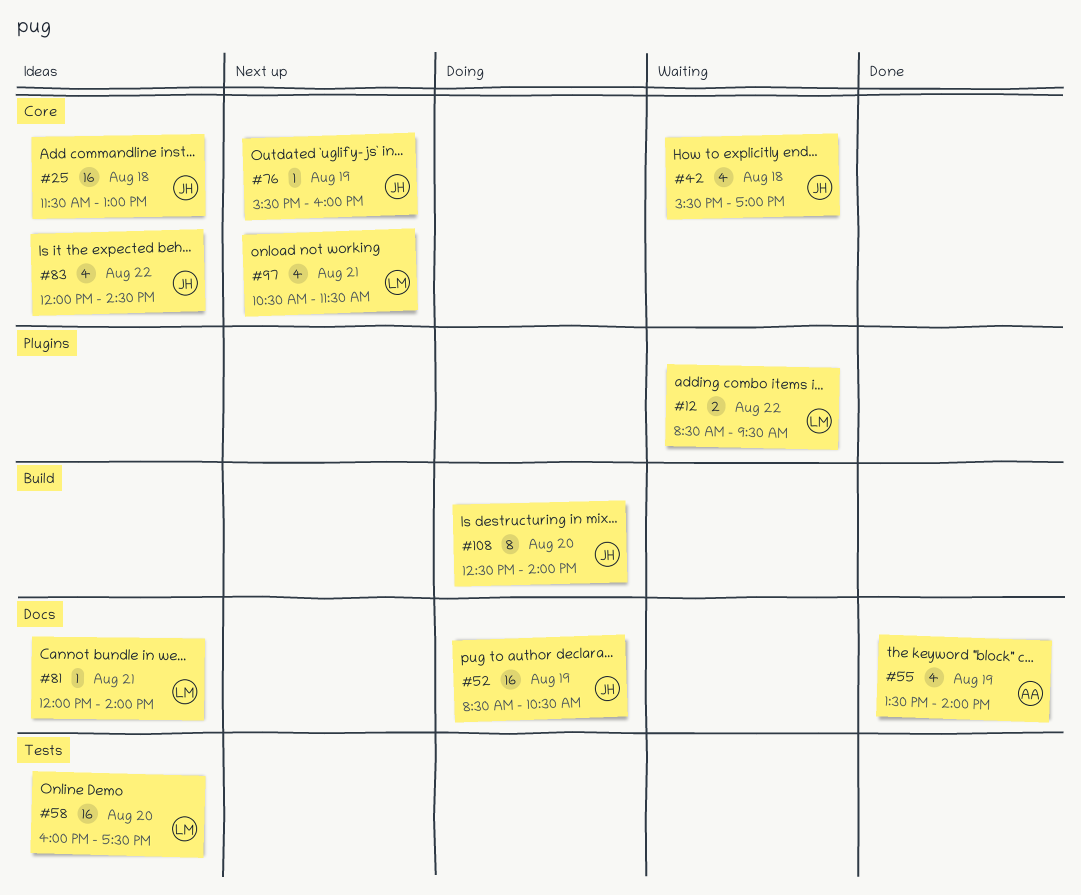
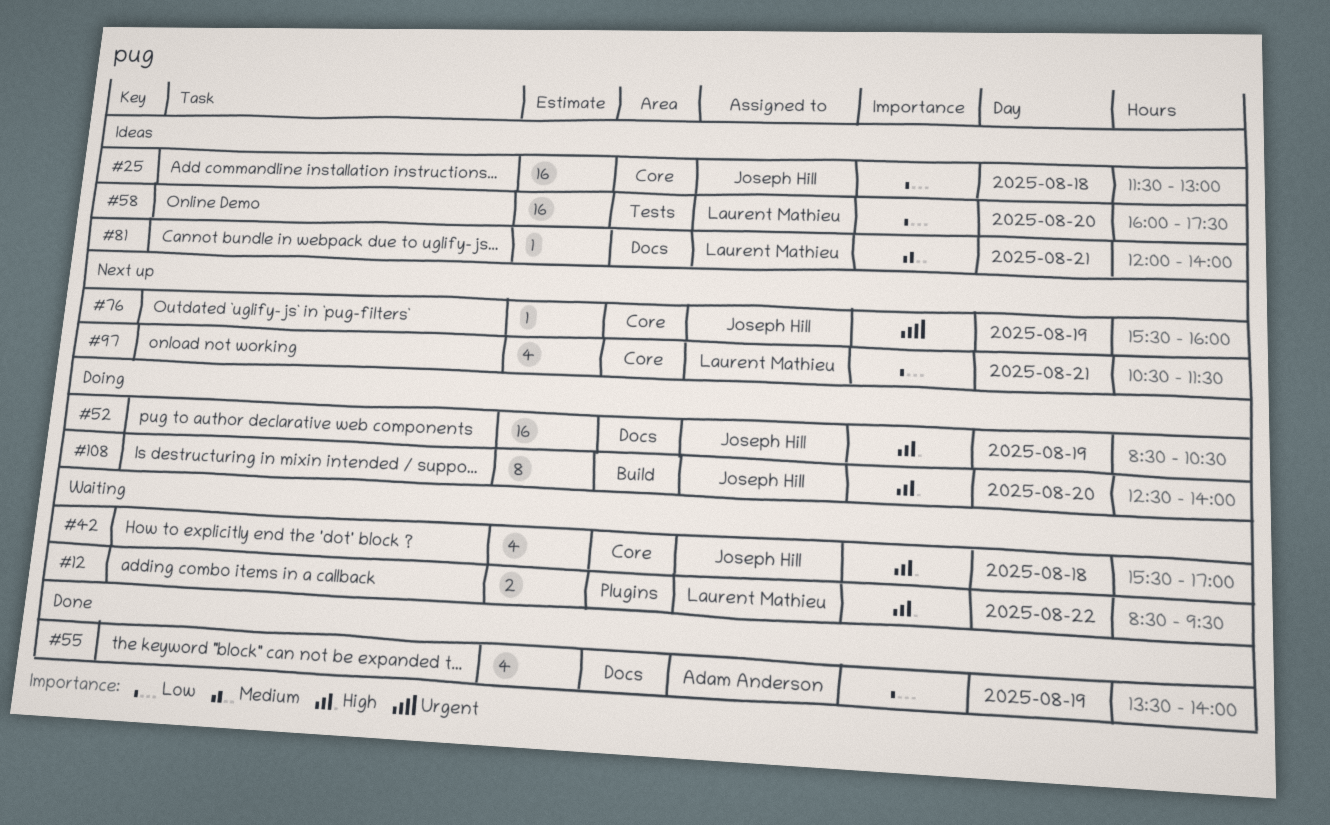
#83: present -> none

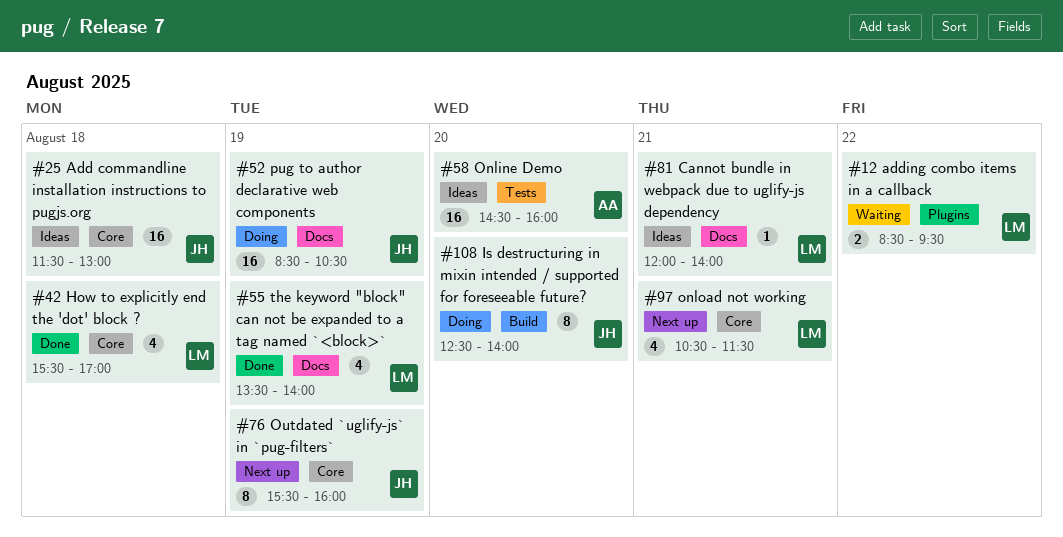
#42, status: Waiting -> Done
#42, owner: Joseph Hill -> Laurent Mathieu
#55, owner: Adam Anderson -> Laurent Mathieu
#58, owner: Laurent Mathieu -> Adam Anderson
#58, begins: 16:00 -> 14:30
#58, ends: 17:30 -> 16:00
#76, estimate: 1 -> 8

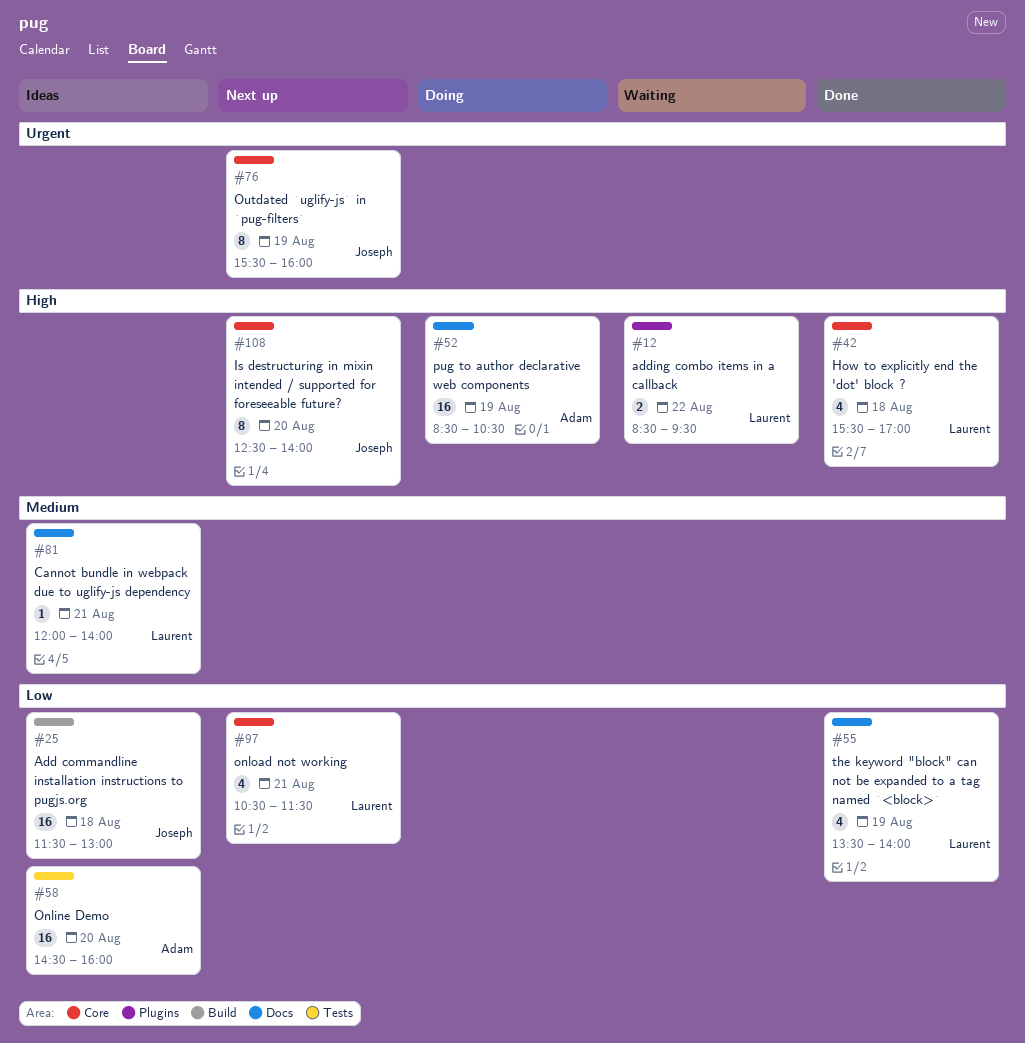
#25, label: Core -> Build
#52, owner: Joseph -> Adam
#108, status: Doing -> Next up
#108, label: Build -> Core

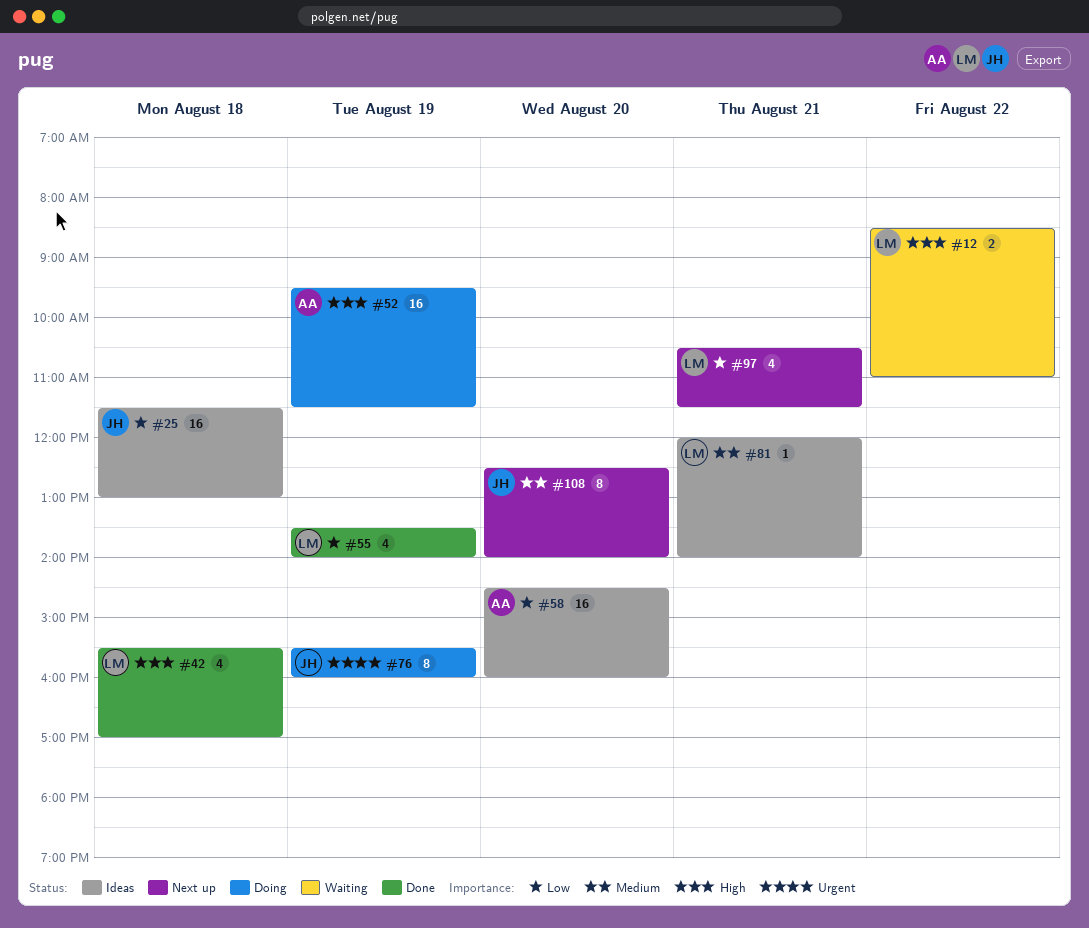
#12, ends: 09:30 -> 11:00
#52, begins: 08:30 -> 09:30
#52, ends: 10:30 -> 11:30
#76, status: Next up -> Doing
#108, priority: High -> Medium

